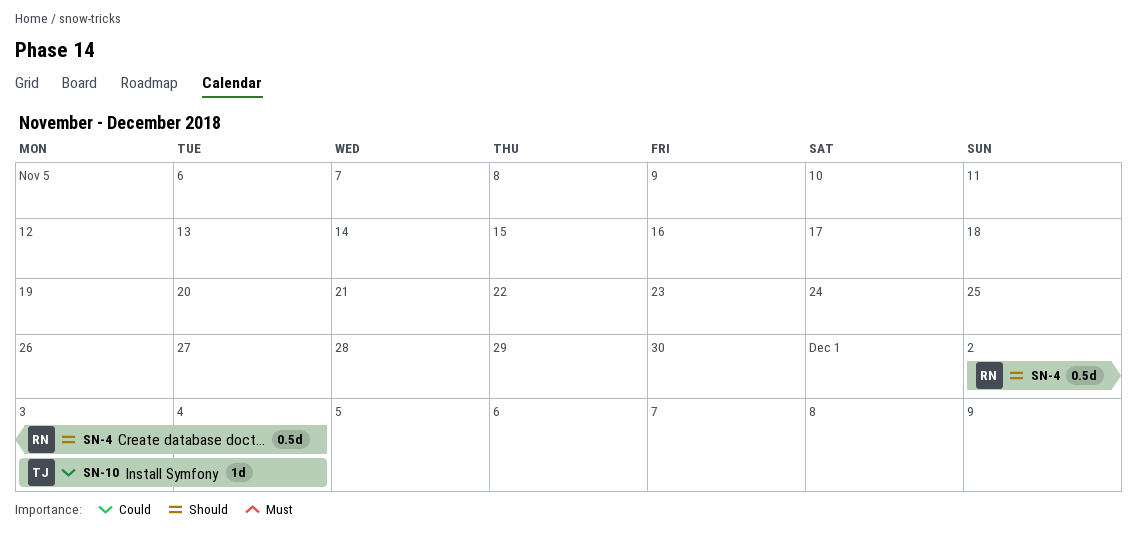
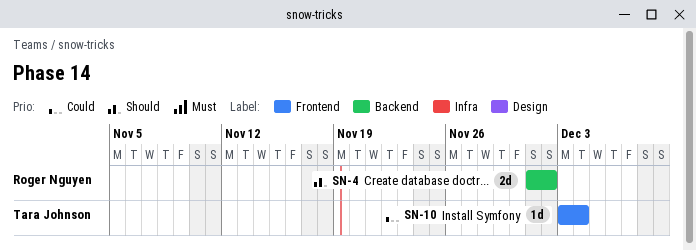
SN-4, estimate: 0.5d -> 2d
SN-4, start: Dec 2 -> Dec 1
SN-4, due: Dec 4 -> Dec 2

